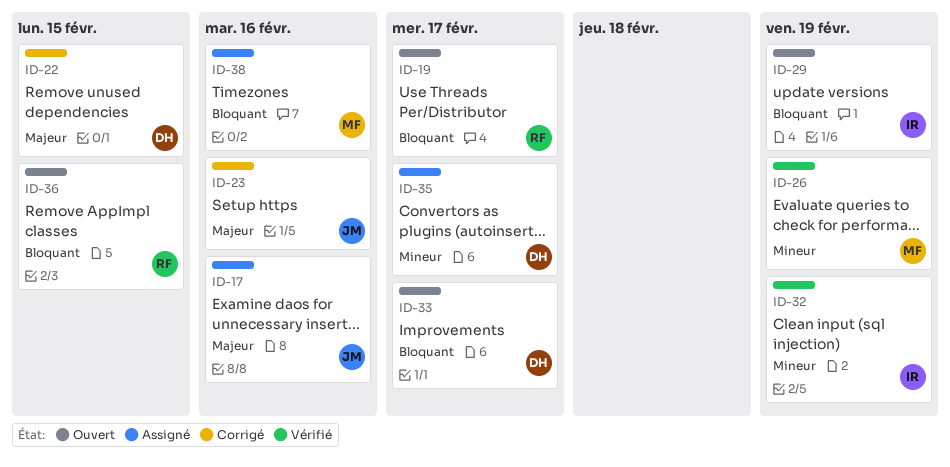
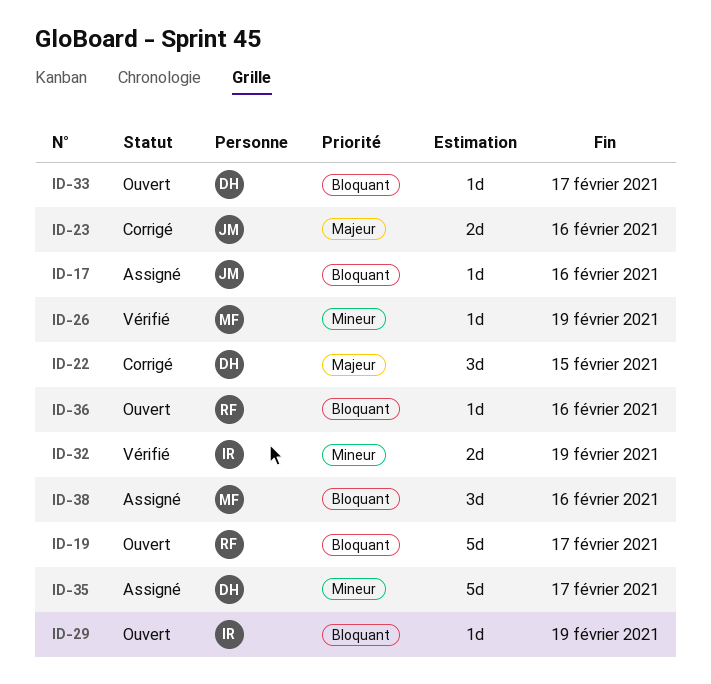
ID-17, priority: Majeur -> Bloquant
ID-36, due: Feb 15 -> Feb 16

